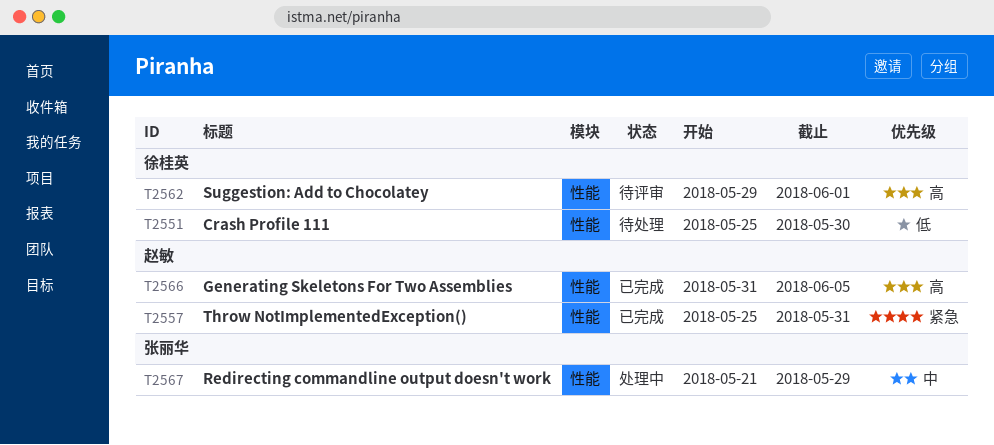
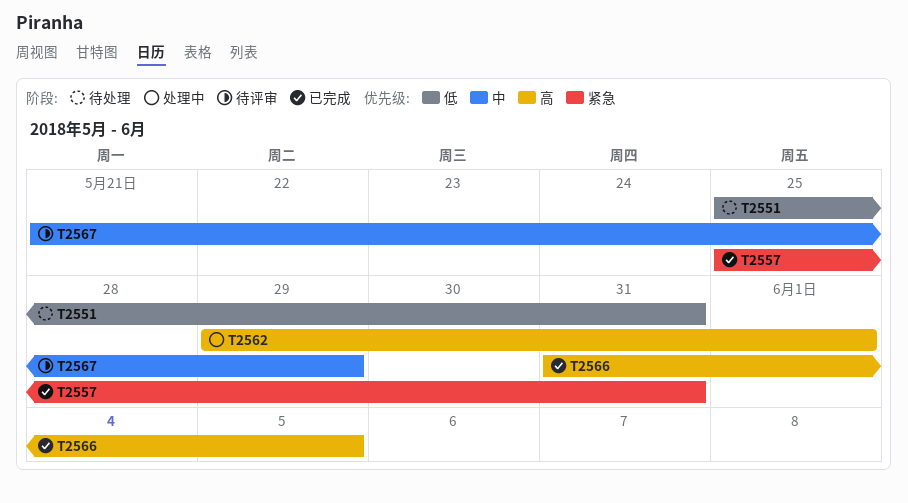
T2551, due: May 30 -> May 31
T2562, status: 待评审 -> 处理中
T2567, status: 处理中 -> 待评审

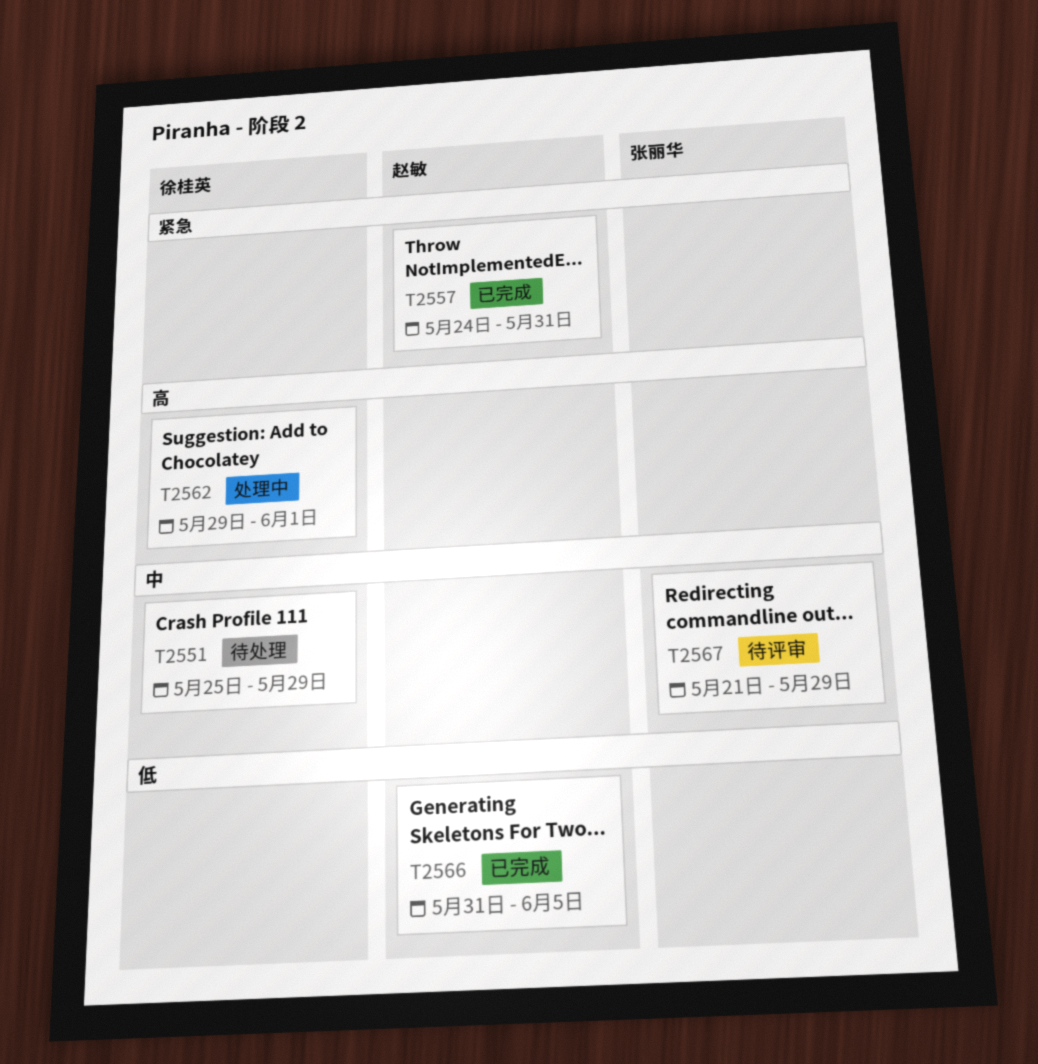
T2551, priority: 低 -> 中
T2551, due: May 31 -> May 29
T2557, start: May 25 -> May 24
T2566, priority: 高 -> 低

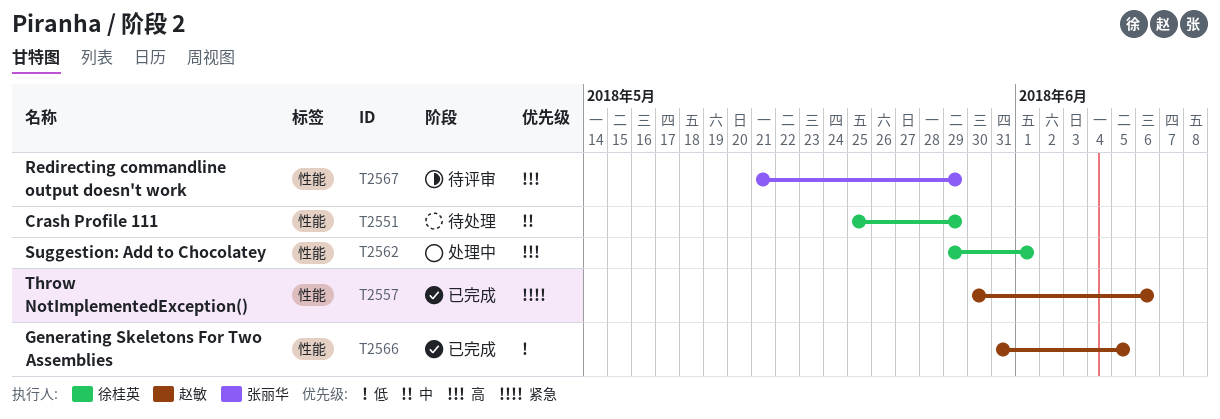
T2557, start: May 24 -> May 30
T2557, due: May 31 -> Jun 6
T2567, priority: 中 -> 高

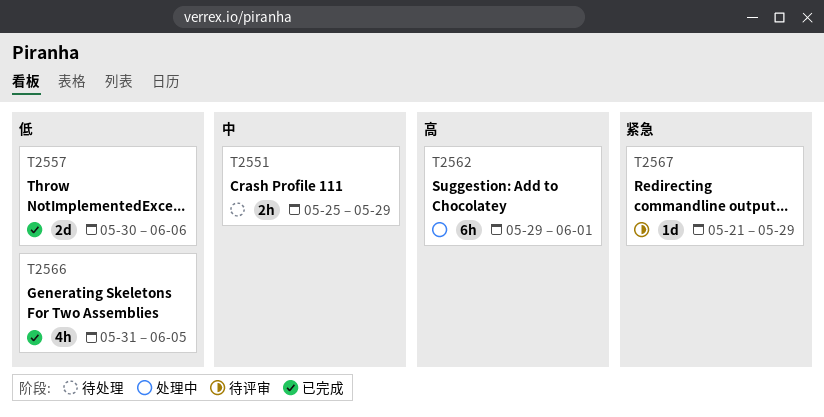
T2557, priority: 紧急 -> 低
T2567, priority: 高 -> 紧急

